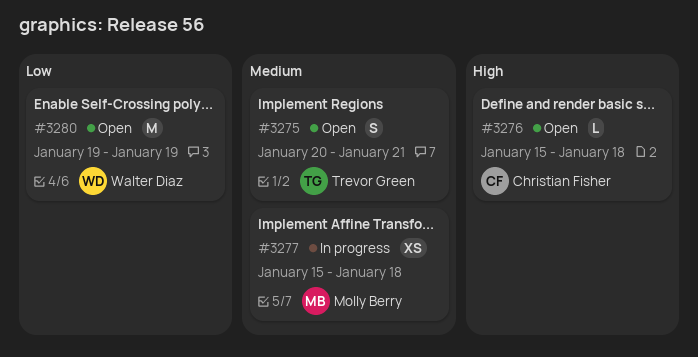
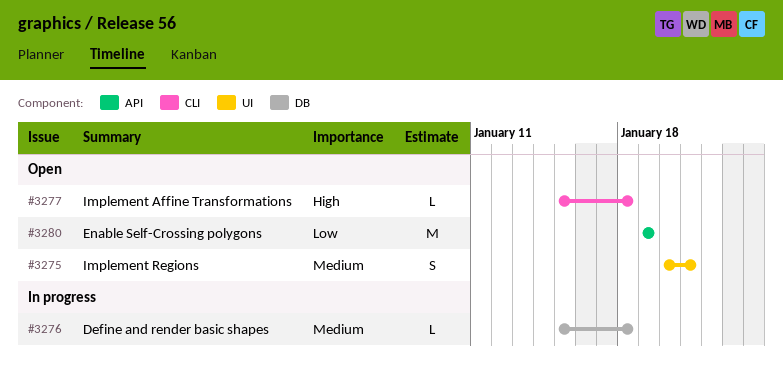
#3276, status: Open -> In progress
#3276, priority: High -> Medium
#3277, status: In progress -> Open
#3277, priority: Medium -> High
#3277, estimate: XS -> L

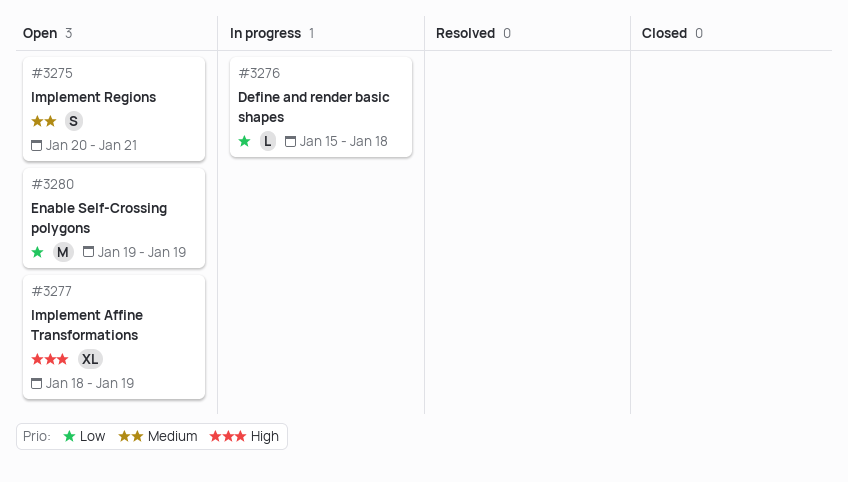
#3276, priority: Medium -> Low
#3277, estimate: L -> XL
#3277, start: Jan 15 -> Jan 18
#3277, due: Jan 18 -> Jan 19

